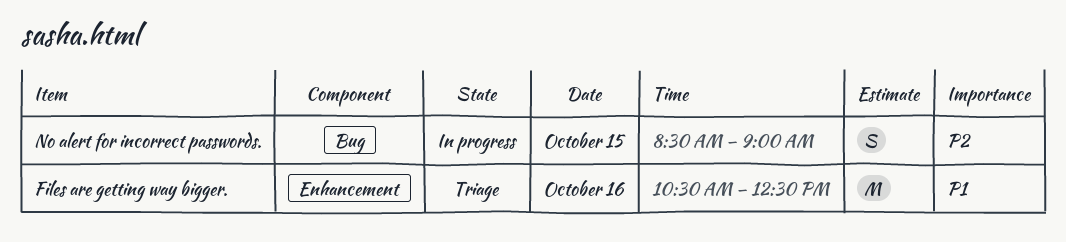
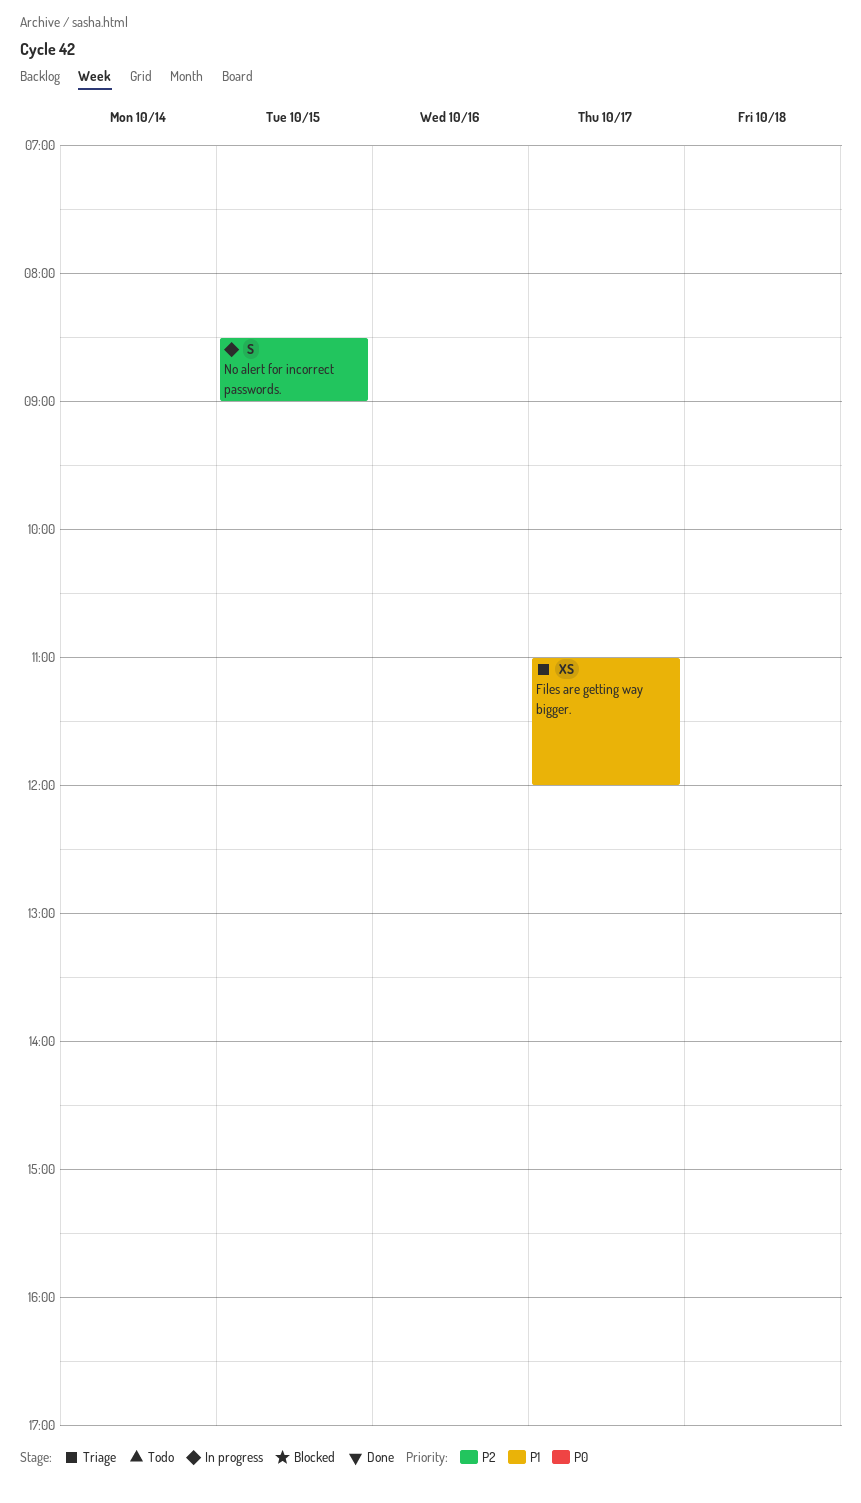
Files are getting way bigger., estimate: M -> XS
Files are getting way bigger., day: Oct 16 -> Oct 17
Files are getting way bigger., begins: 10:30 -> 11:00
Files are getting way bigger., ends: 12:30 -> 12:00

